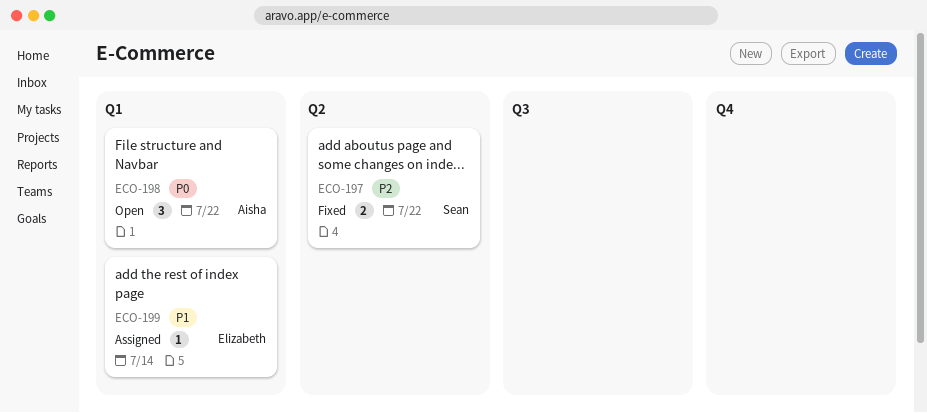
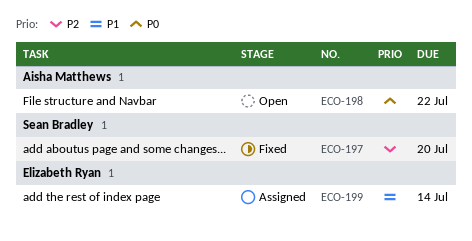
ECO-197, due: Jul 22 -> Jul 20

